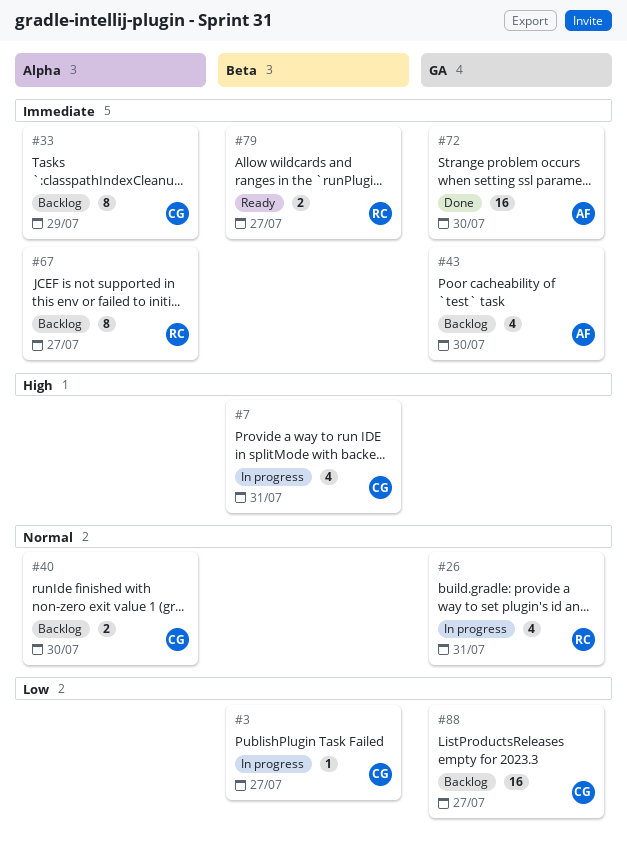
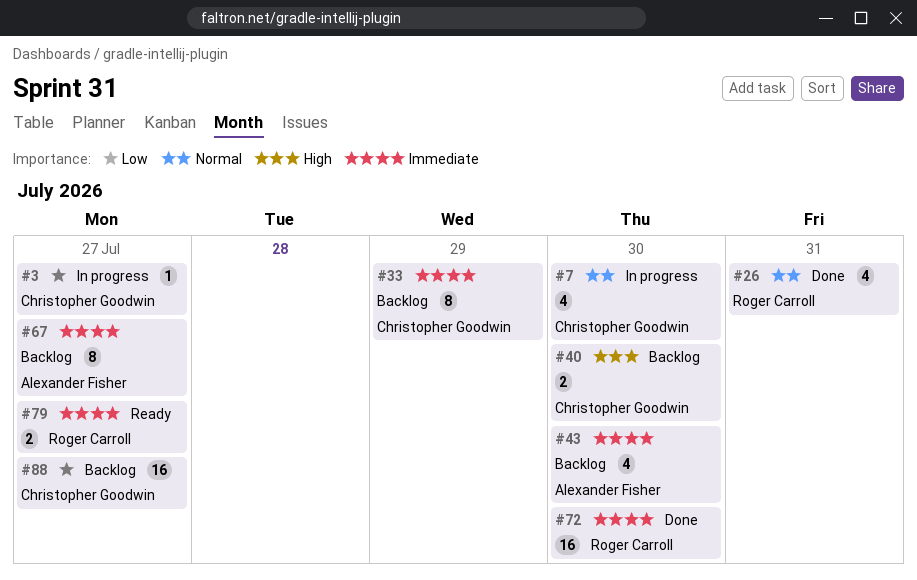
#7, priority: High -> Normal
#7, due: Jul 31 -> Jul 30
#26, status: In progress -> Done
#40, priority: Normal -> High
#67, owner: Roger Carroll -> Alexander Fisher
#72, owner: Alexander Fisher -> Roger Carroll

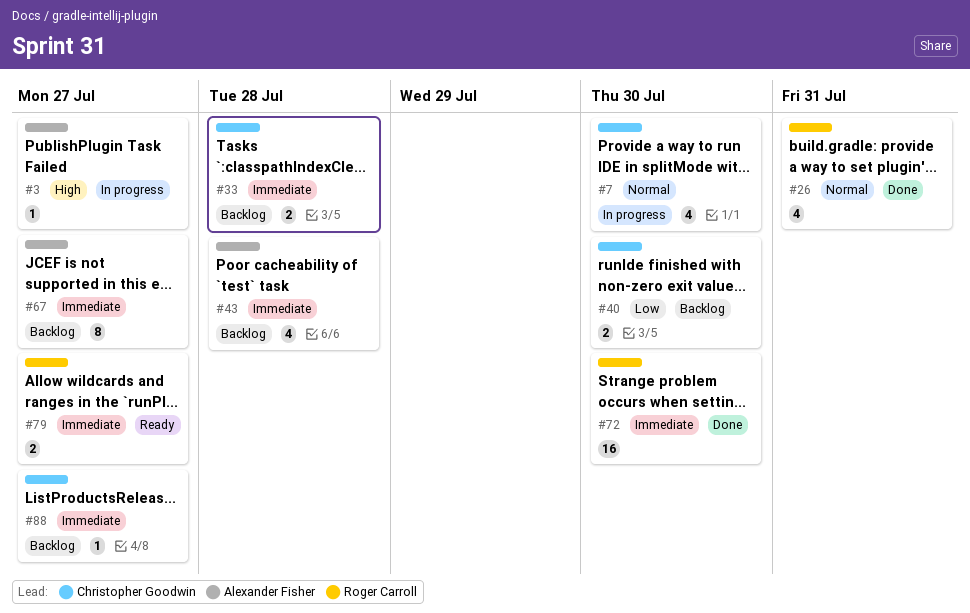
#3, owner: Christopher Goodwin -> Alexander Fisher
#3, priority: Low -> High
#33, estimate: 8 -> 2
#33, due: Jul 29 -> Jul 28
#40, priority: High -> Low
#43, due: Jul 30 -> Jul 28
#88, priority: Low -> Immediate
#88, estimate: 16 -> 1

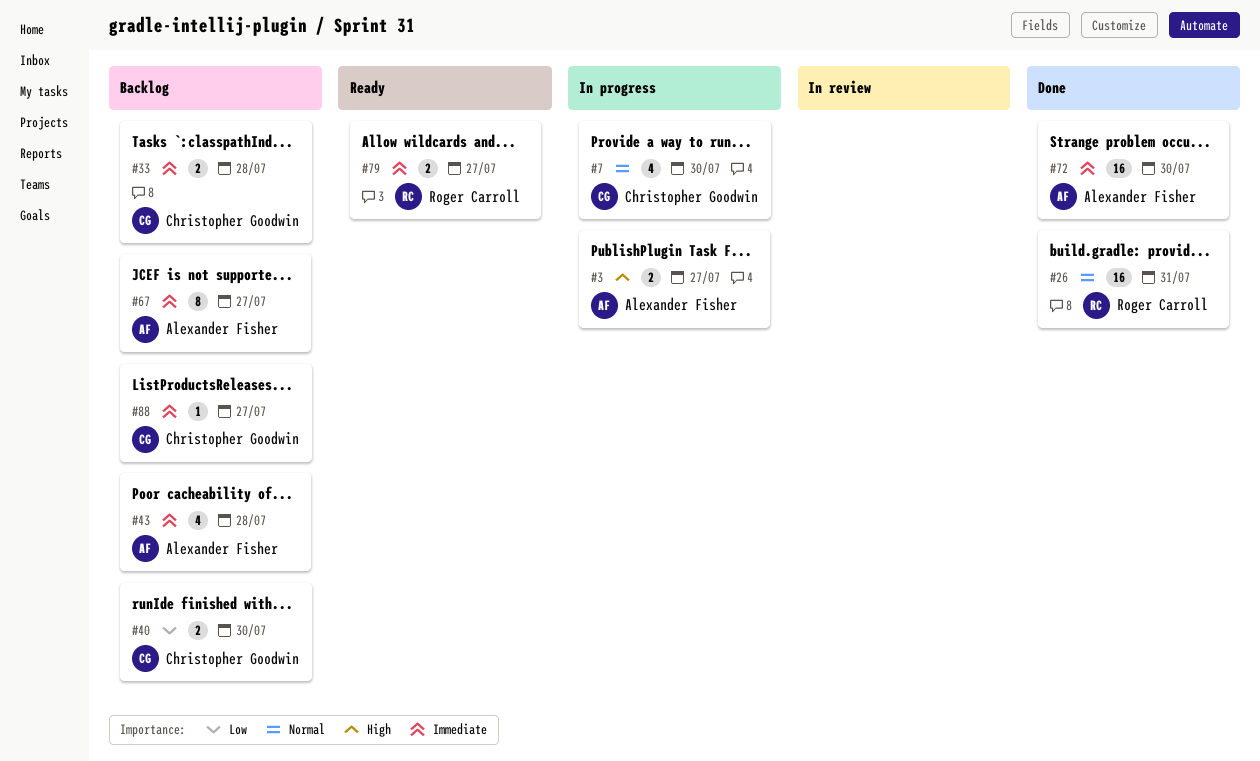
#3, estimate: 1 -> 2
#26, estimate: 4 -> 16
#72, owner: Roger Carroll -> Alexander Fisher

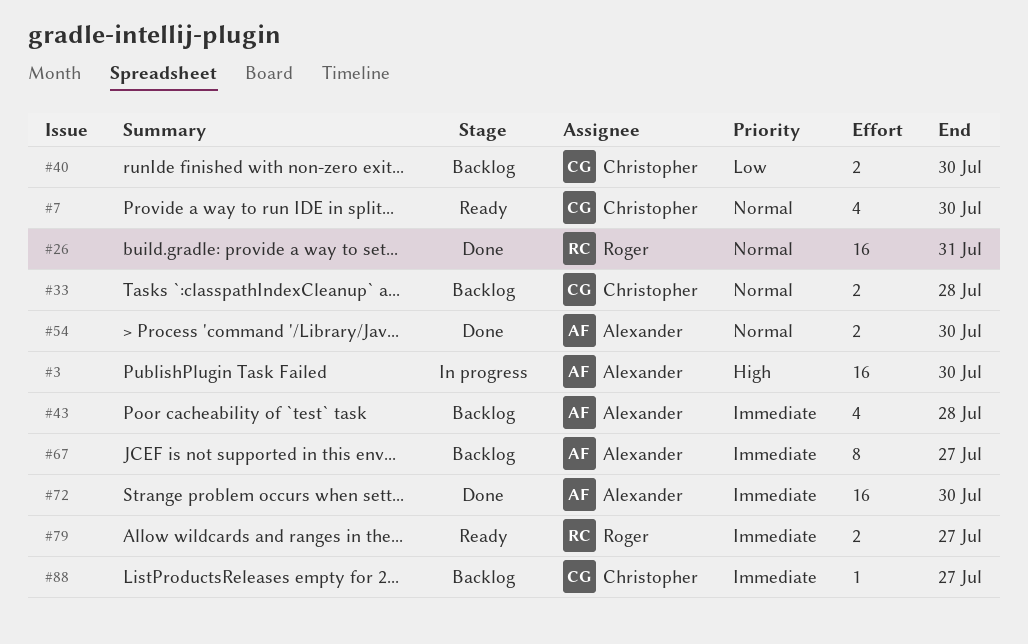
#3, estimate: 2 -> 16
#3, due: Jul 27 -> Jul 30
#7, status: In progress -> Ready
#33, priority: Immediate -> Normal
#54: none -> present

